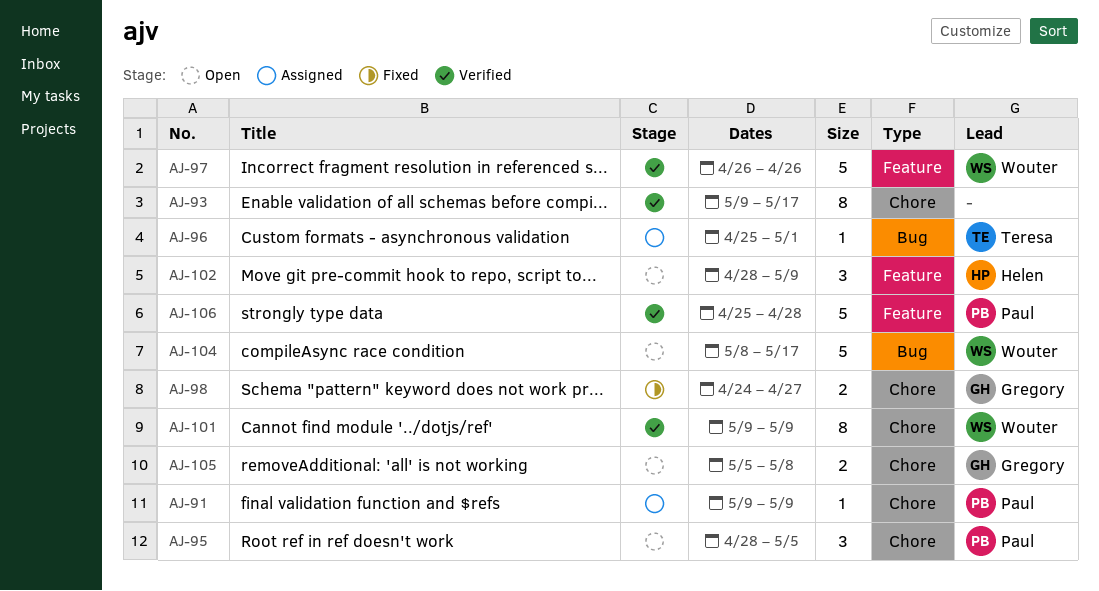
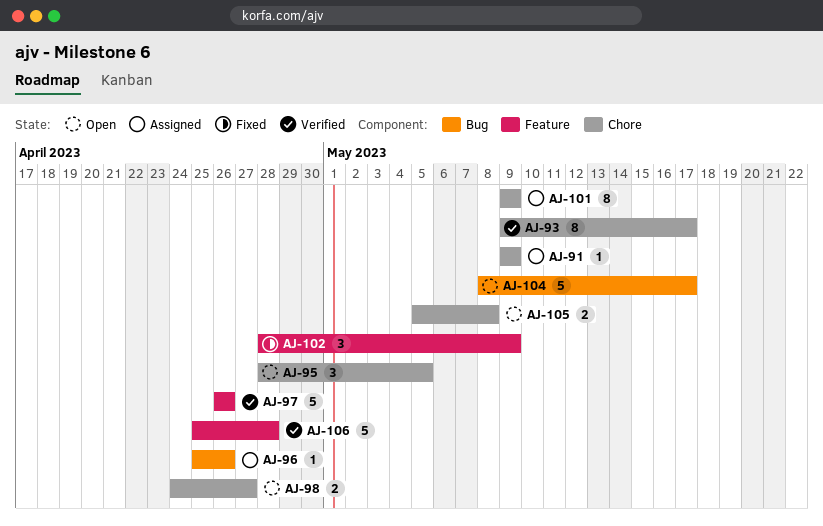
AJ-96, due: May 1 -> Apr 26
AJ-98, status: Fixed -> Open
AJ-101, status: Verified -> Assigned
AJ-102, status: Open -> Fixed

